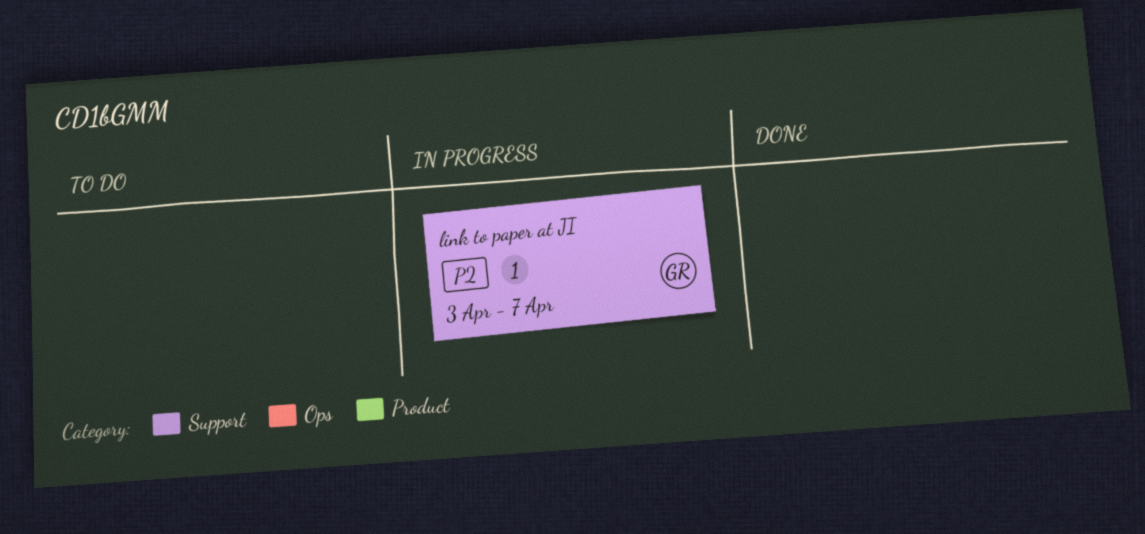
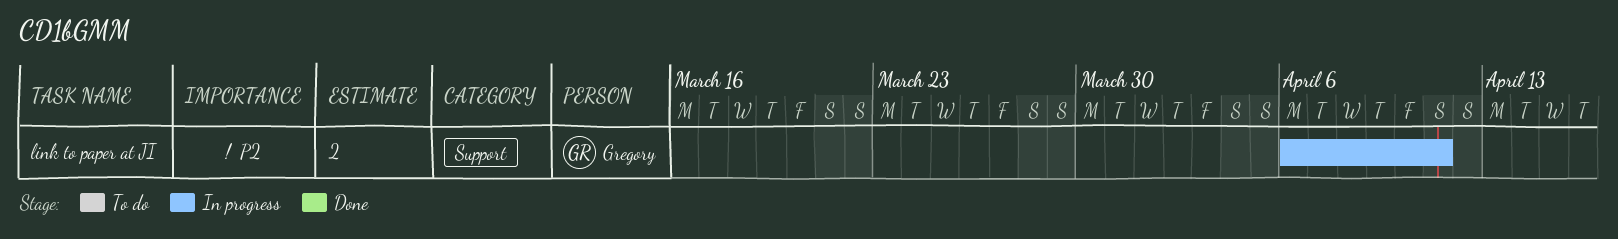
link to paper at JI, estimate: 1 -> 2
link to paper at JI, start: Apr 3 -> Apr 6
link to paper at JI, due: Apr 7 -> Apr 11

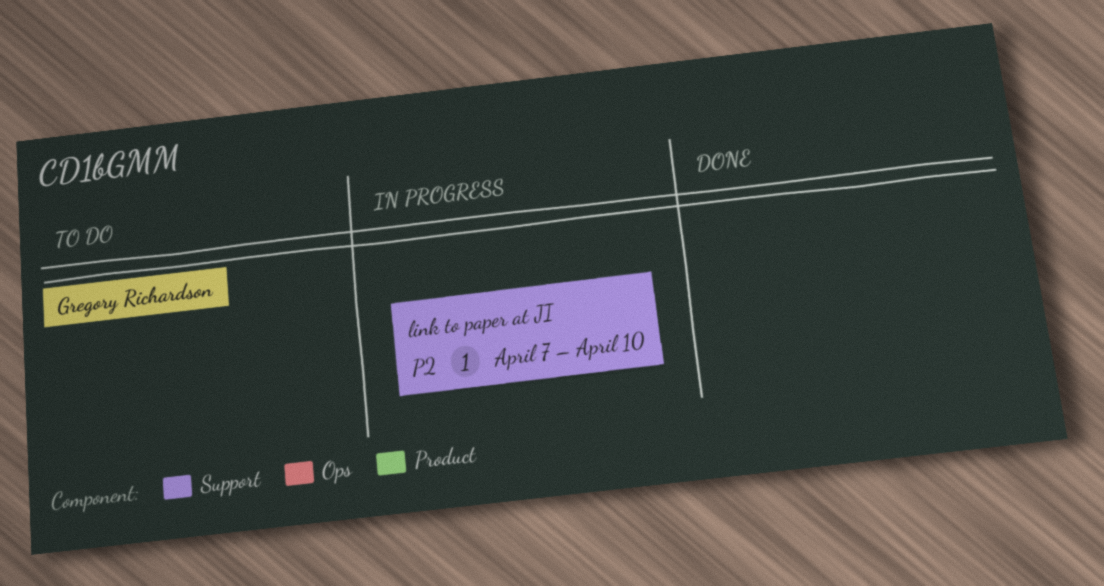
link to paper at JI, estimate: 2 -> 1
link to paper at JI, start: Apr 6 -> Apr 7
link to paper at JI, due: Apr 11 -> Apr 10

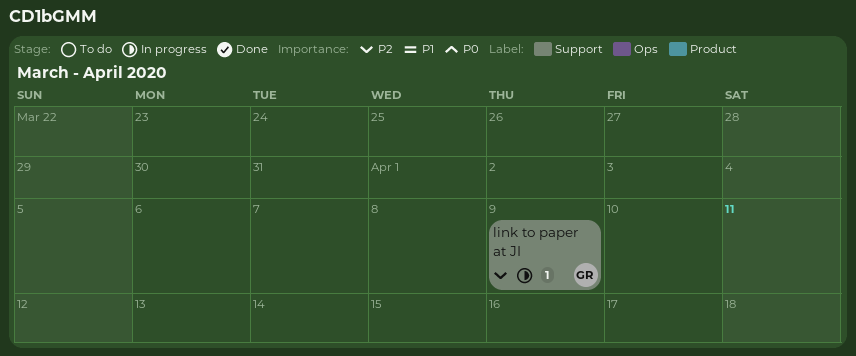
link to paper at JI, due: Apr 10 -> Apr 9

